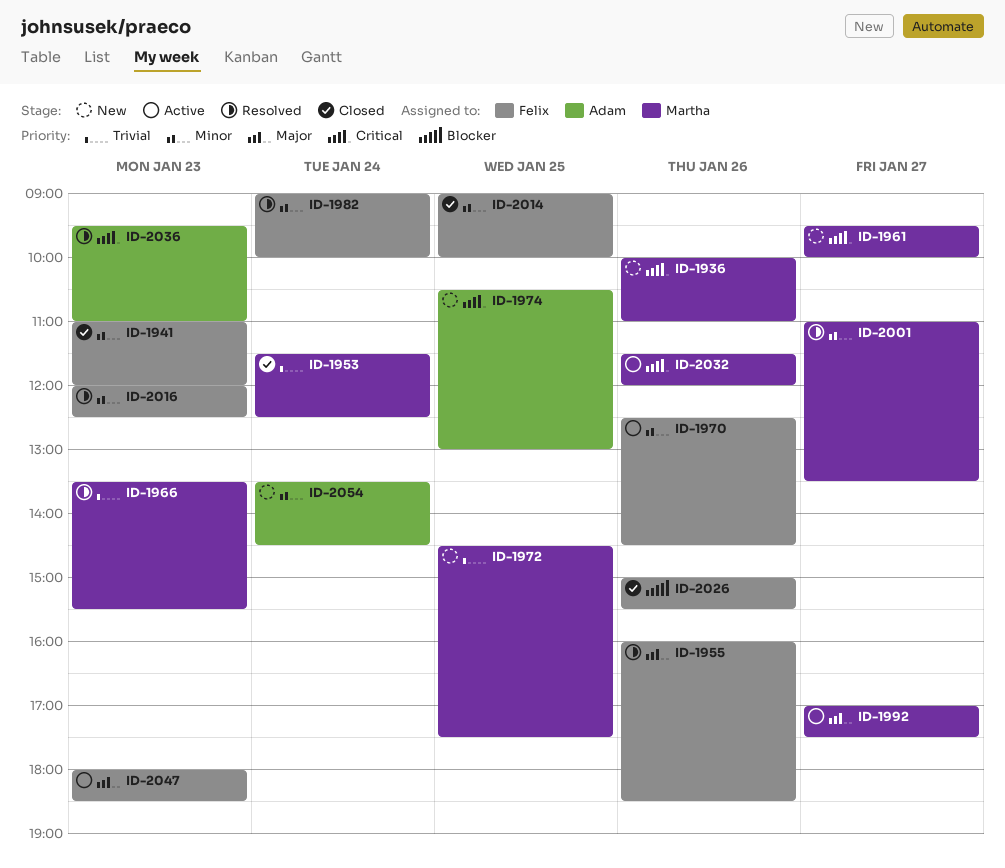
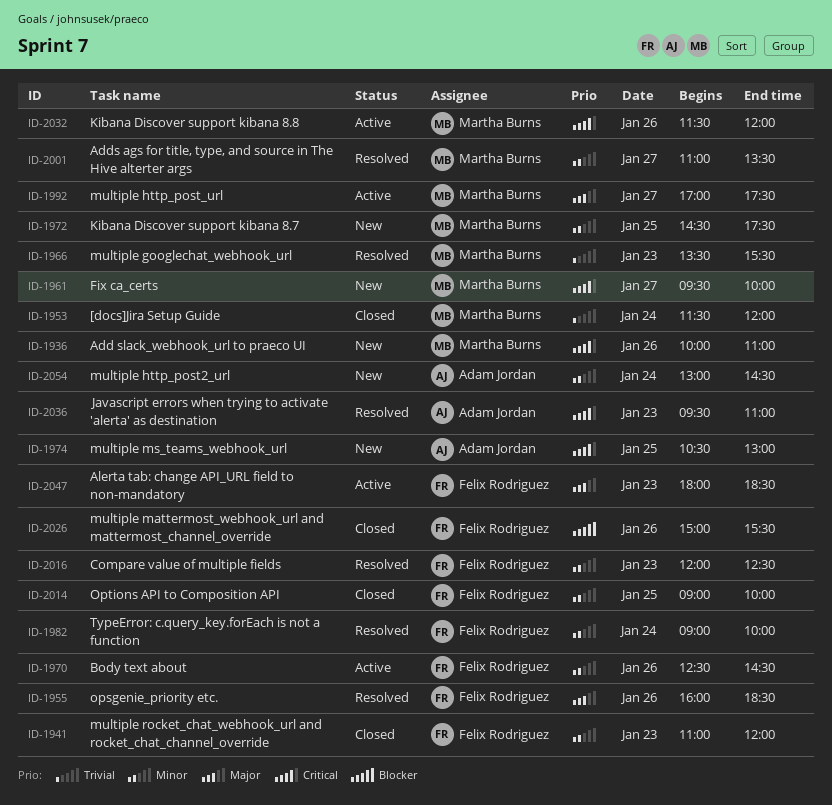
ID-1953, ends: 12:30 -> 12:00
ID-1972, priority: Trivial -> Minor
ID-2054, begins: 13:30 -> 13:00

